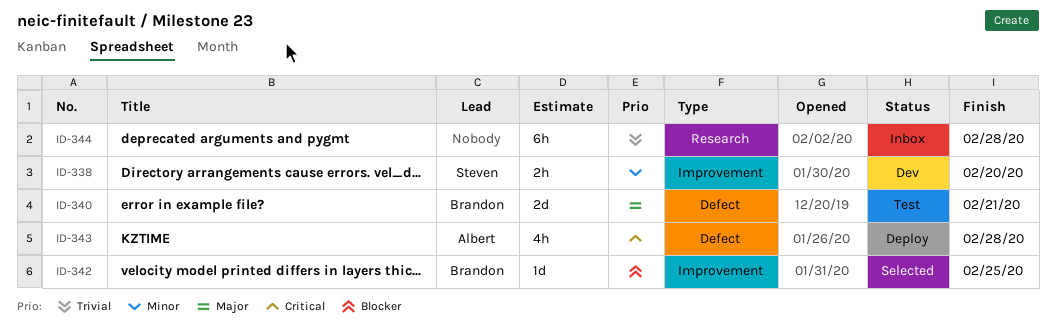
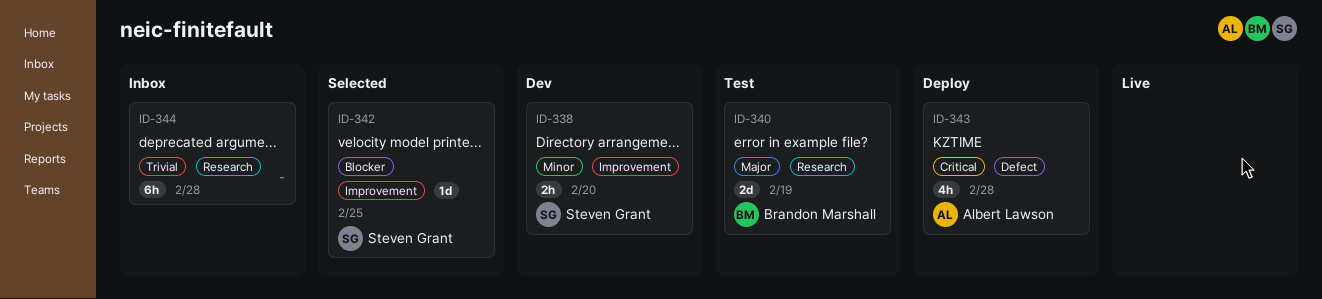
ID-340, label: Defect -> Research
ID-340, due: Feb 21 -> Feb 19
ID-342, owner: Brandon Marshall -> Steven Grant

